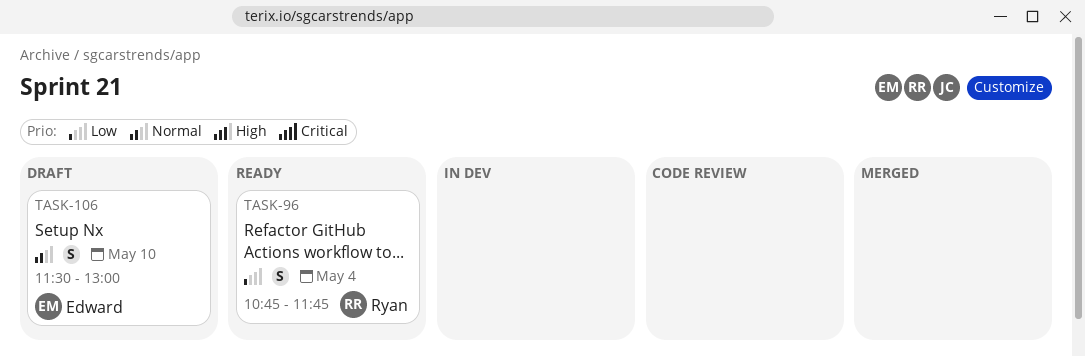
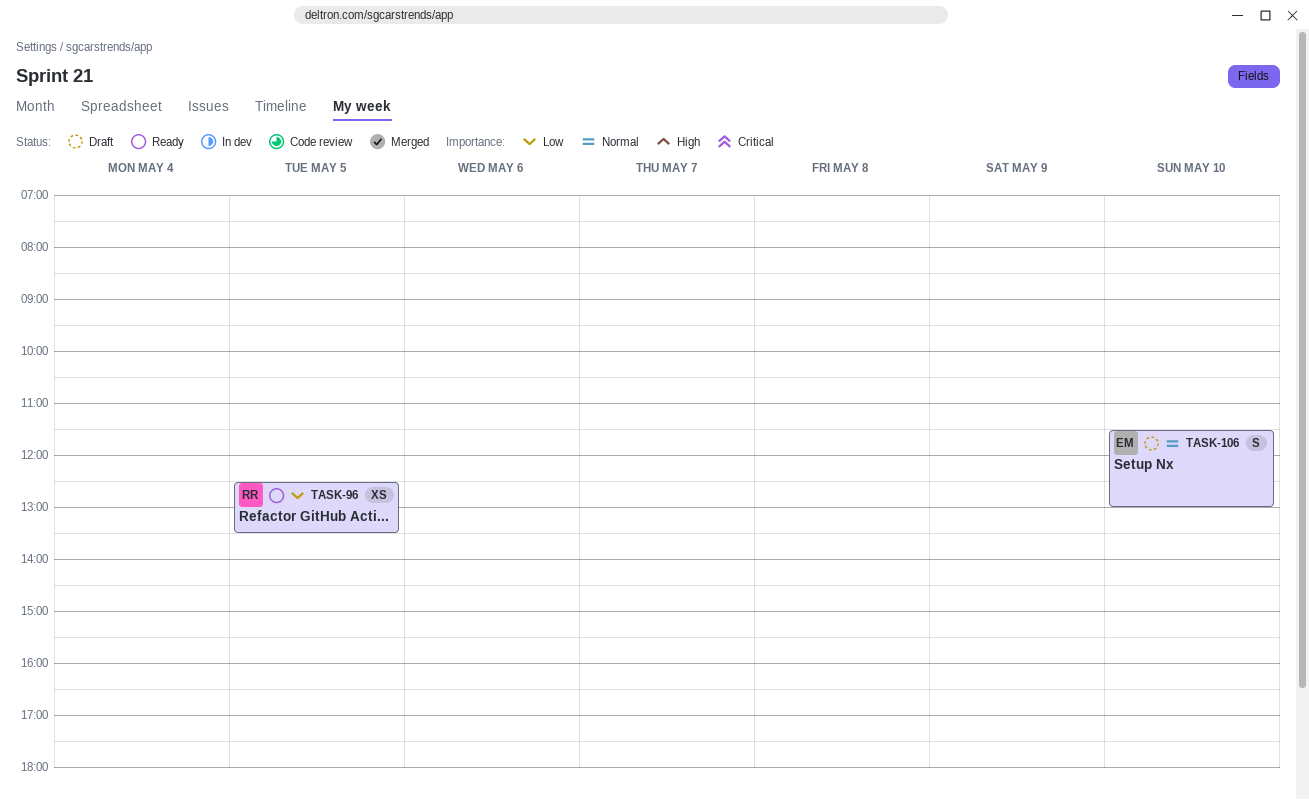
TASK-96, estimate: S -> XS
TASK-96, day: May 4 -> May 5
TASK-96, begins: 10:45 -> 12:30
TASK-96, ends: 11:45 -> 13:30

